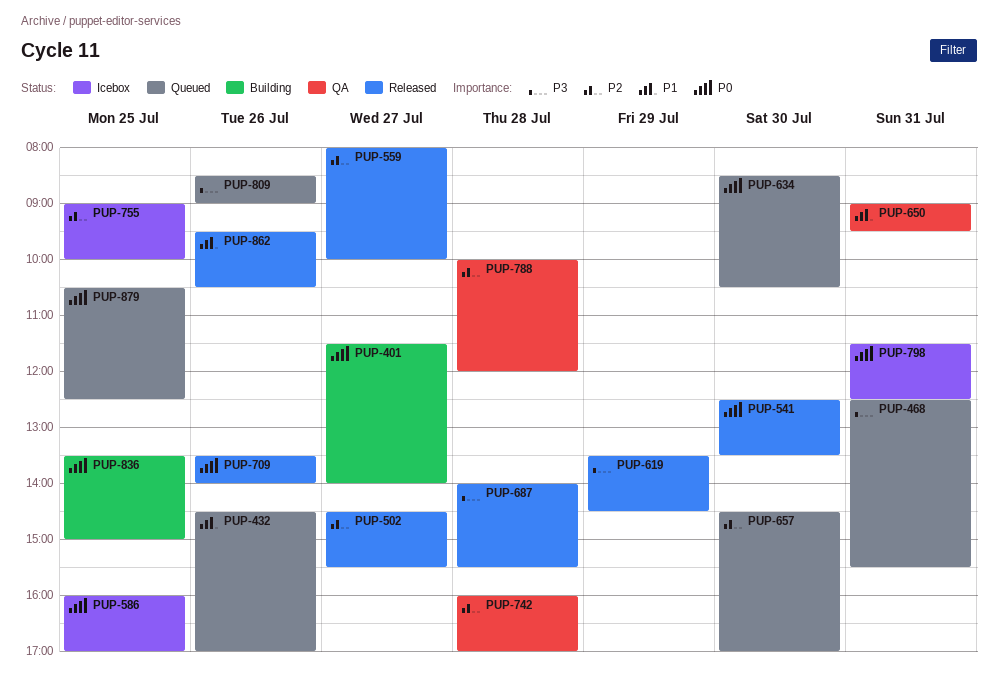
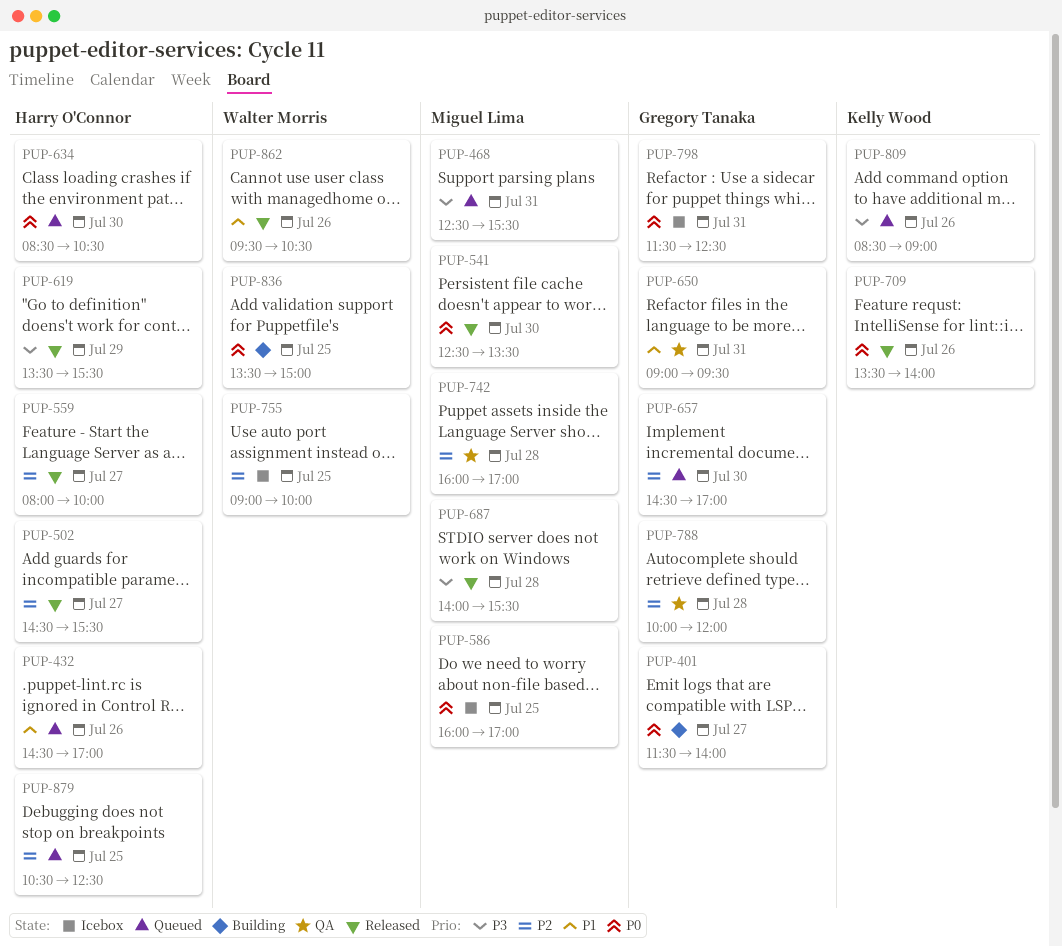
PUP-619, ends: 14:30 -> 15:30
PUP-879, priority: P0 -> P2

